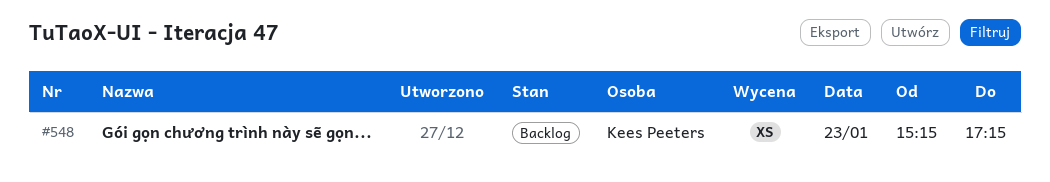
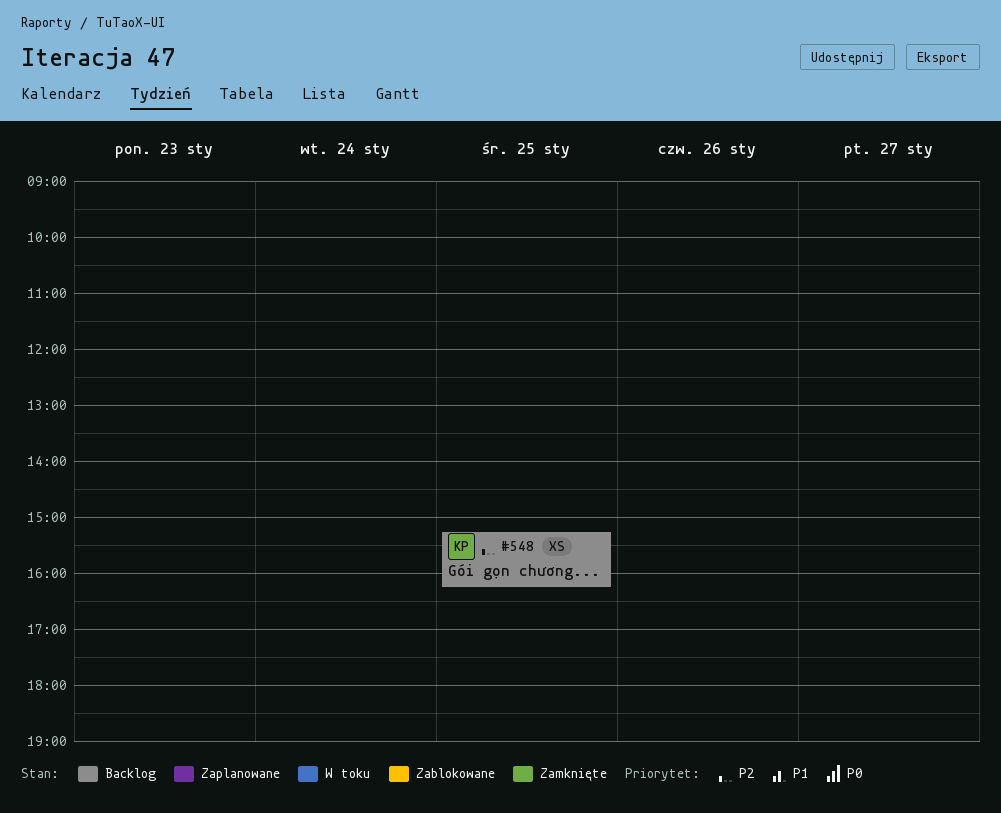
#548, day: Jan 23 -> Jan 25
#548, ends: 17:15 -> 16:15

